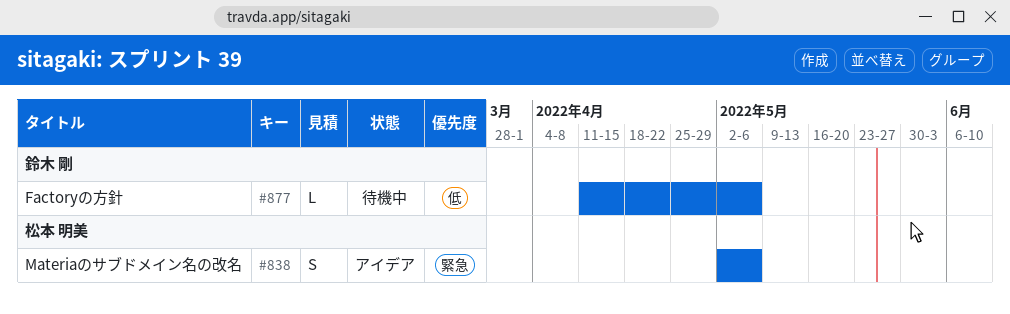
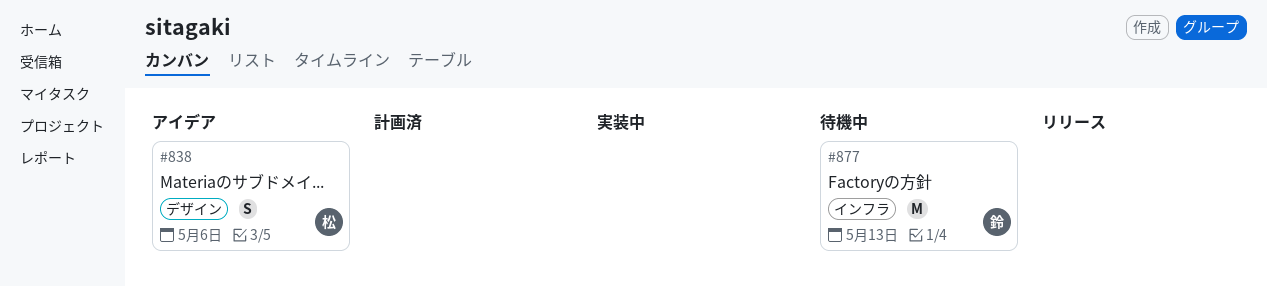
#877, estimate: L -> M
#877, due: May 6 -> May 13

